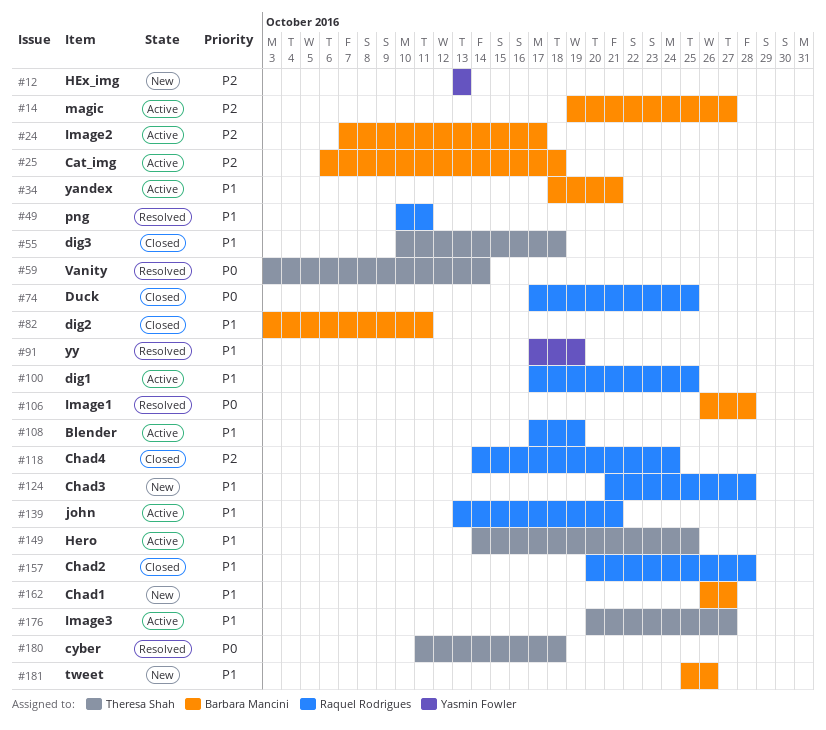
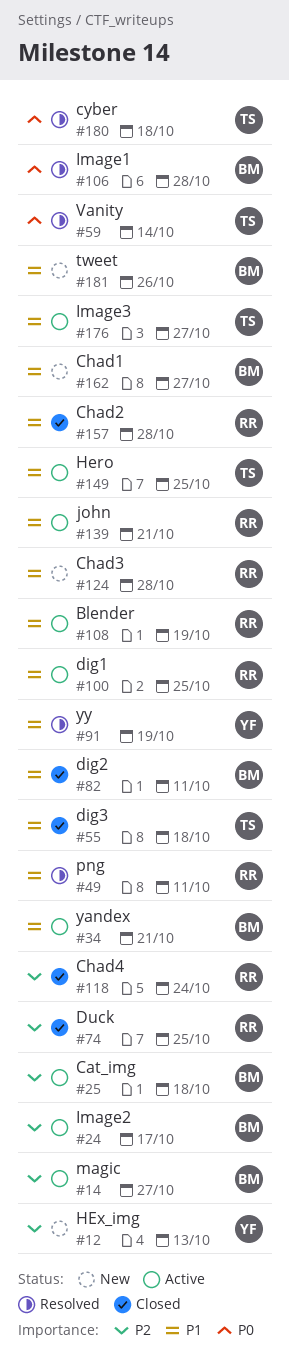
#74, priority: P0 -> P2

